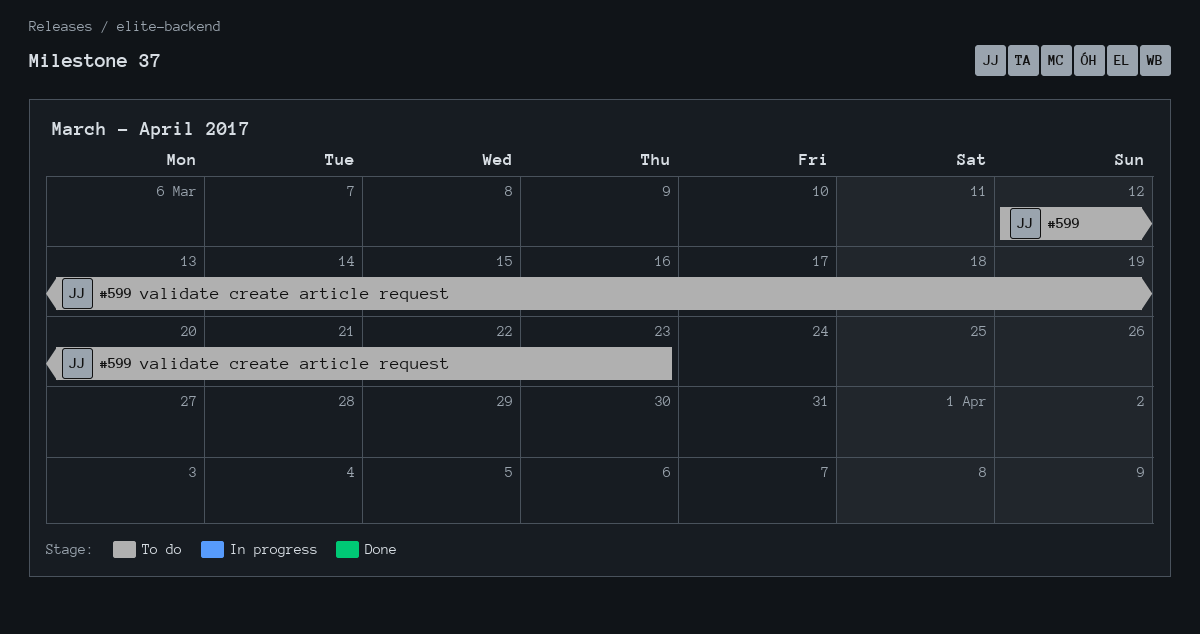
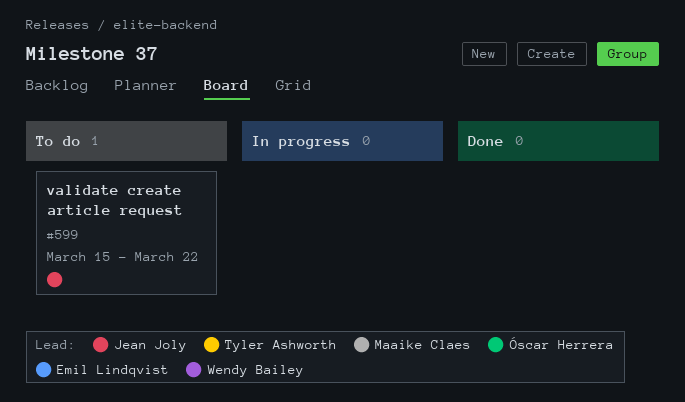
#599, start: Mar 12 -> Mar 15
#599, due: Mar 23 -> Mar 22

